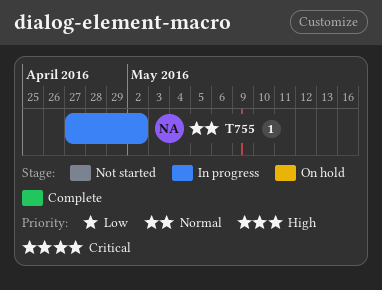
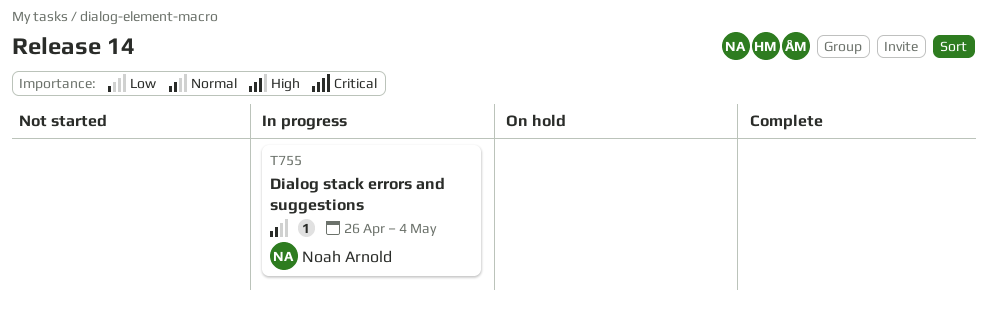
T755, start: Apr 27 -> Apr 26
T755, due: May 2 -> May 4

